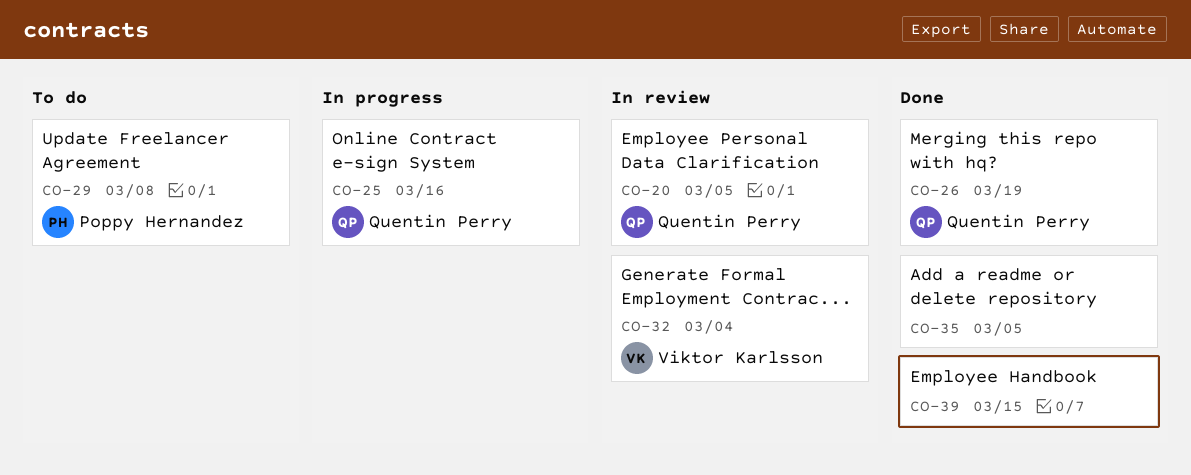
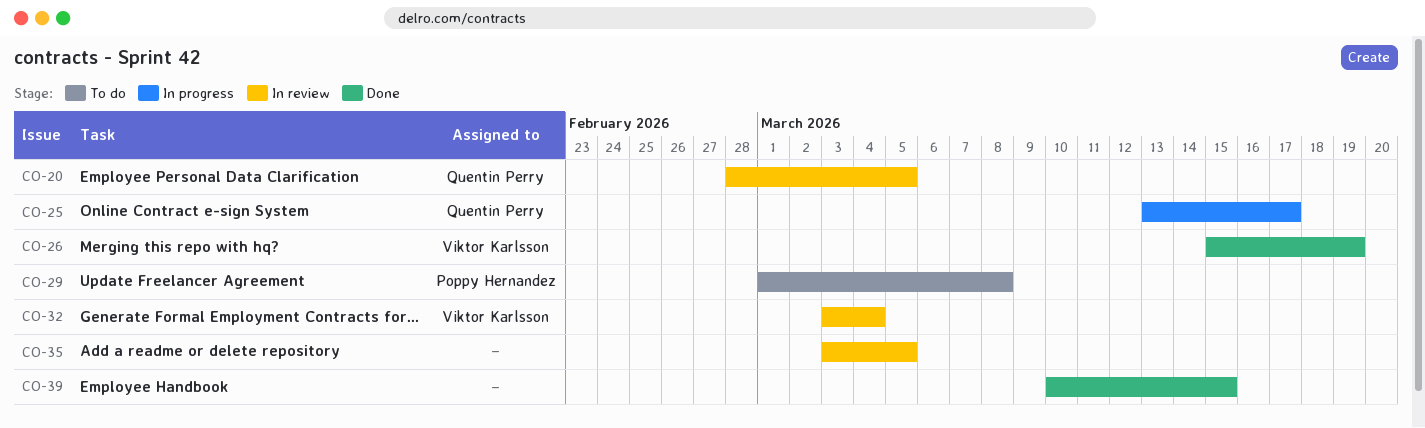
CO-25, due: Mar 16 -> Mar 17
CO-26, owner: Quentin Perry -> Viktor Karlsson
CO-35, status: Done -> In review

